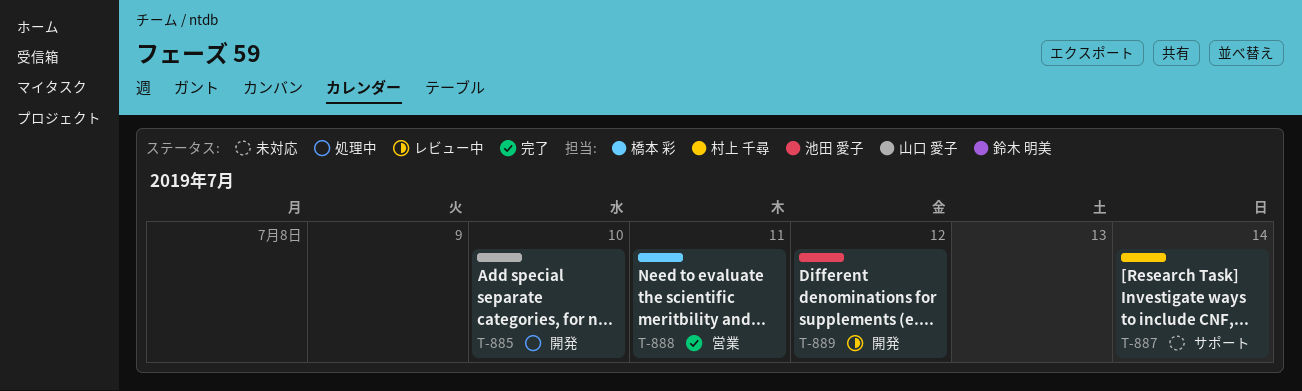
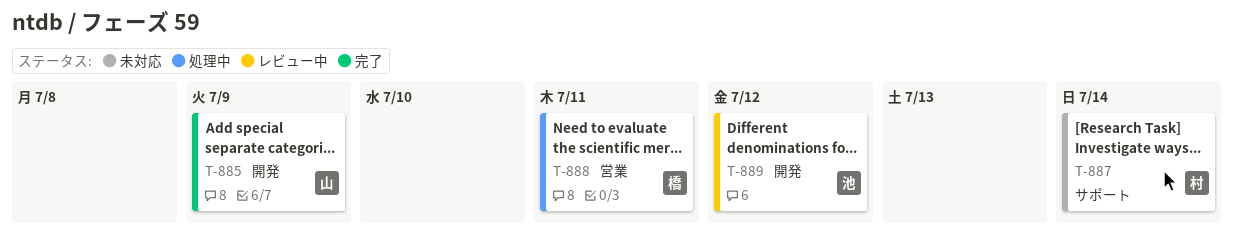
T-885, status: 処理中 -> 完了
T-885, due: Jul 10 -> Jul 9
T-888, status: 完了 -> 処理中

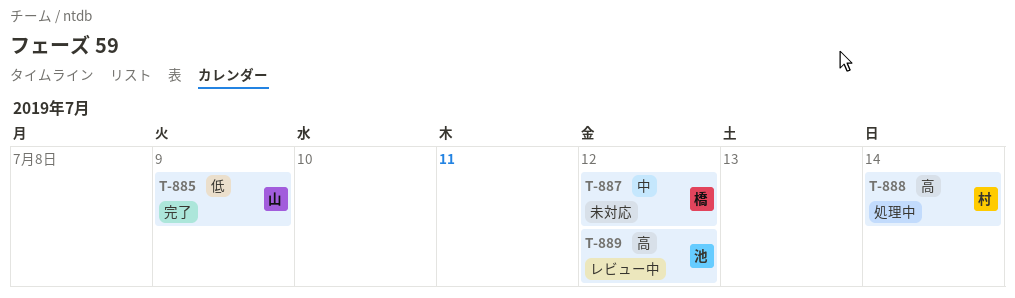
T-887, owner: 村 -> 橋
T-887, due: Jul 14 -> Jul 12
T-888, owner: 橋 -> 村
T-888, due: Jul 11 -> Jul 14

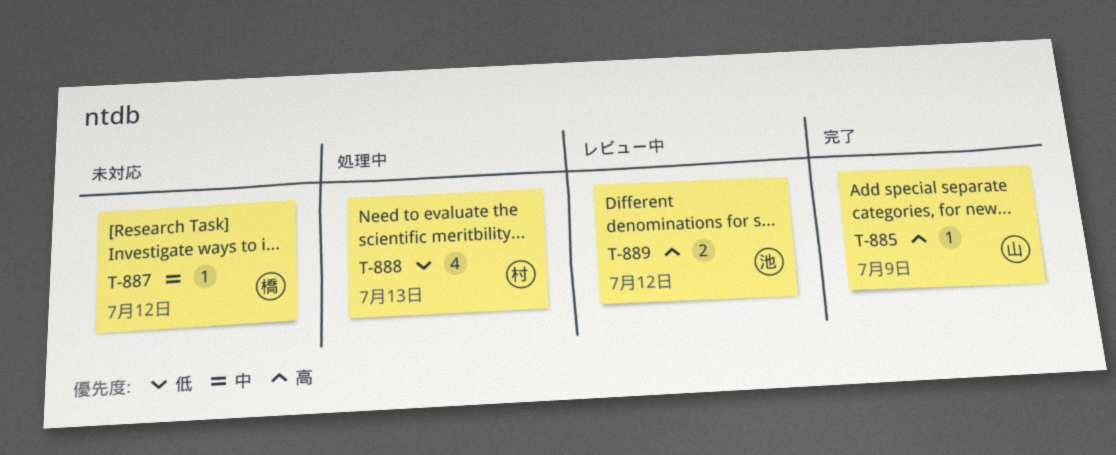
T-885, priority: 低 -> 高
T-888, priority: 高 -> 低
T-888, due: Jul 14 -> Jul 13

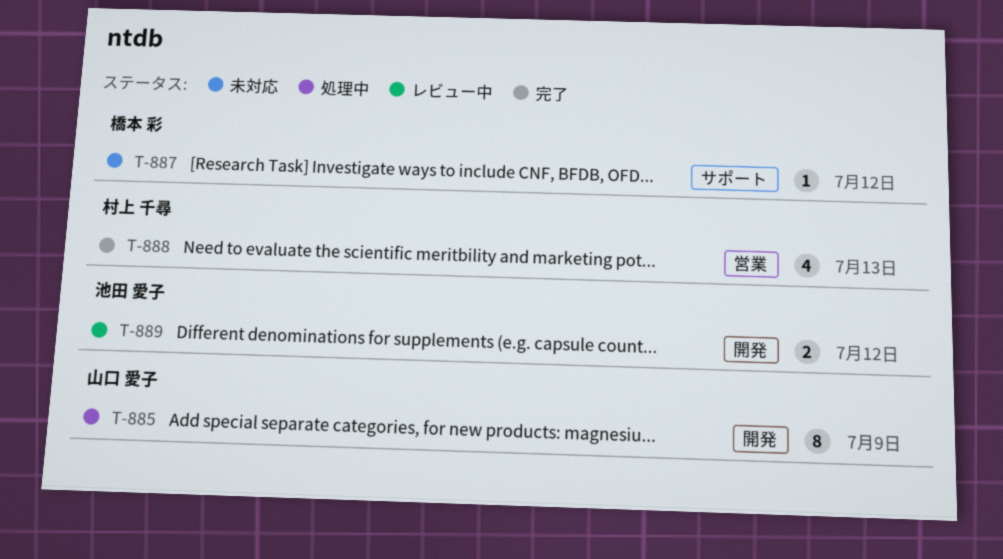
T-885, status: 完了 -> 処理中
T-885, estimate: 1 -> 8
T-888, status: 処理中 -> 完了

